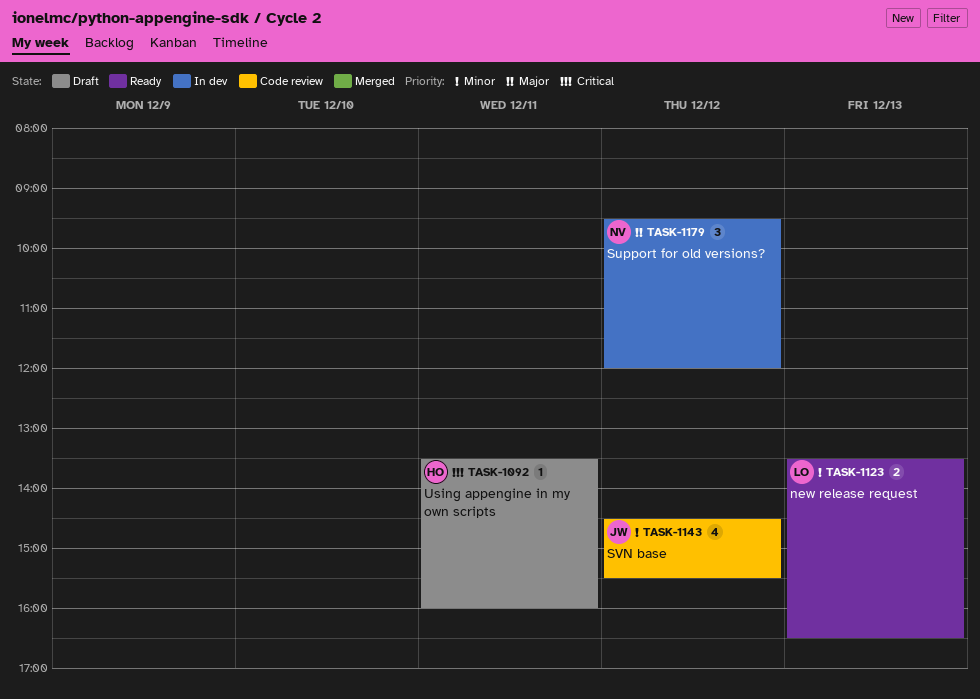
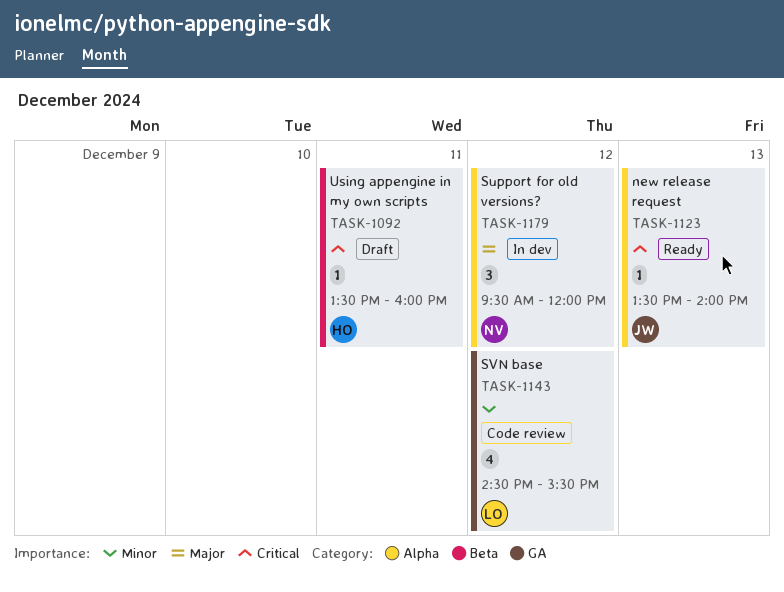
TASK-1123, owner: LO -> JW
TASK-1123, priority: Minor -> Critical
TASK-1123, estimate: 2 -> 1
TASK-1123, ends: 16:30 -> 14:00
TASK-1143, owner: JW -> LO

